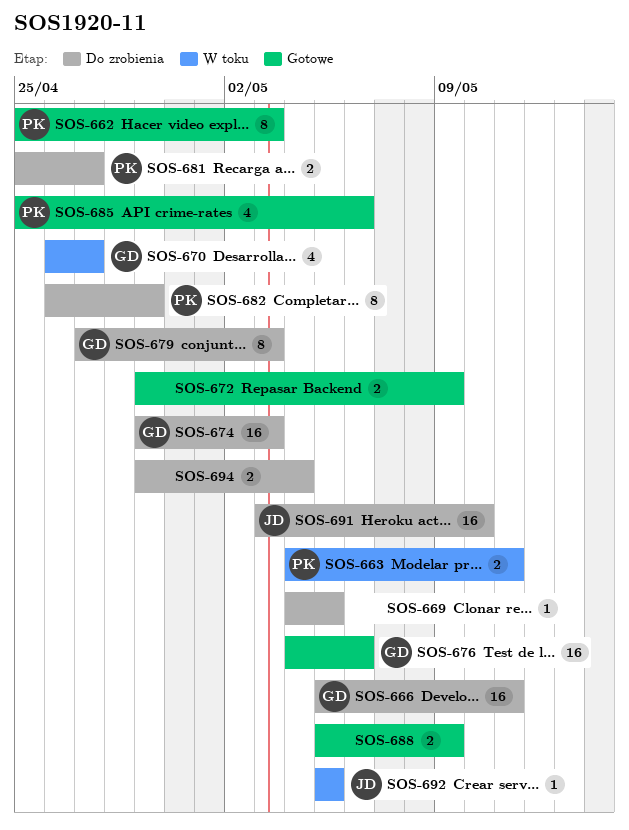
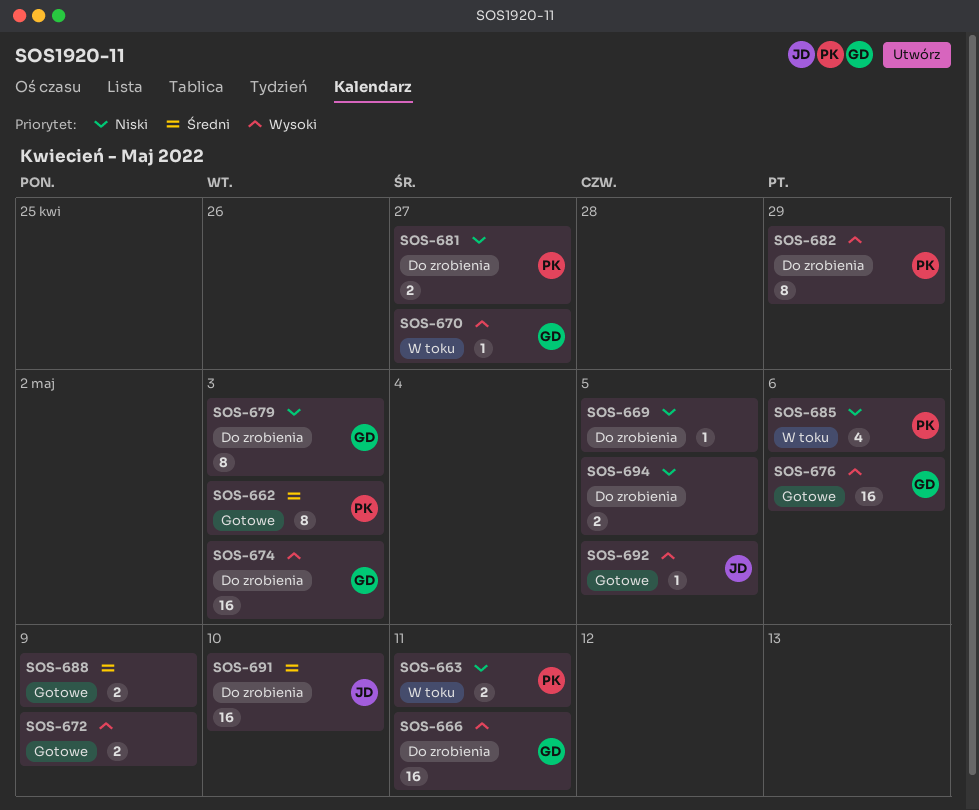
SOS-670, estimate: 4 -> 1
SOS-685, status: Gotowe -> W toku
SOS-692, status: W toku -> Gotowe
SOS-694, due: May 4 -> May 5

